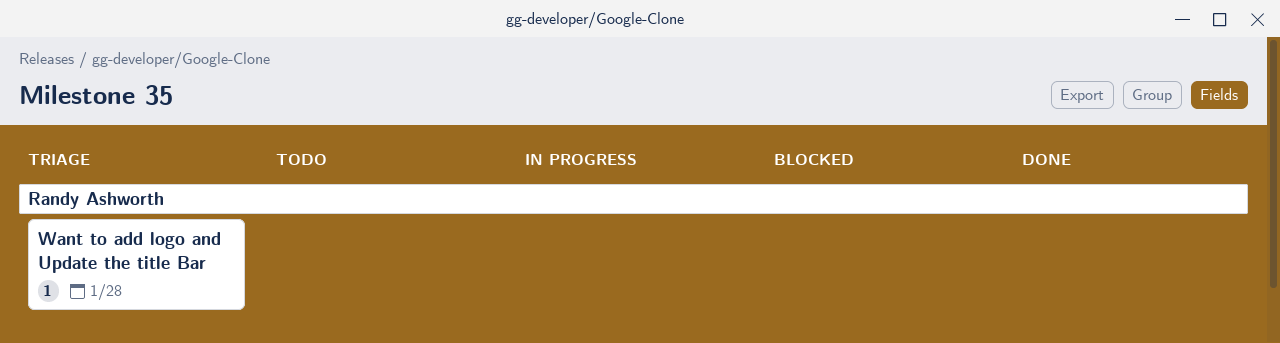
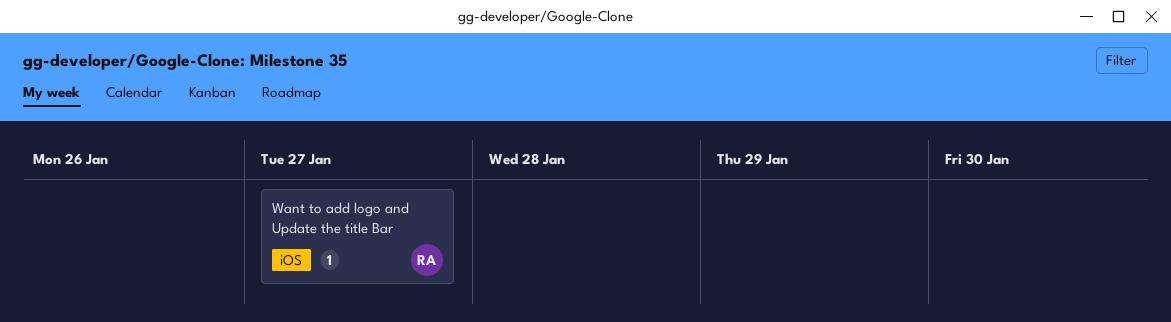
Want to add logo and Update the title Bar, due: Jan 28 -> Jan 27

